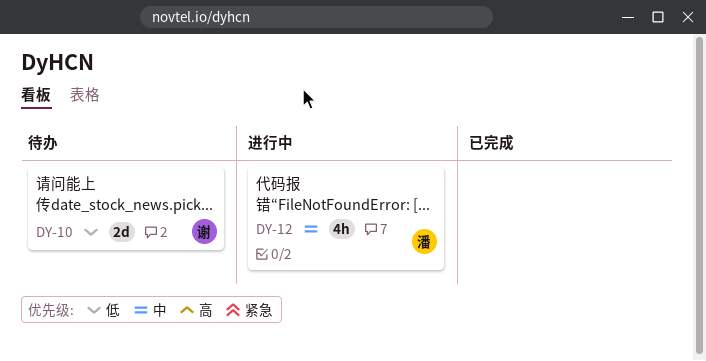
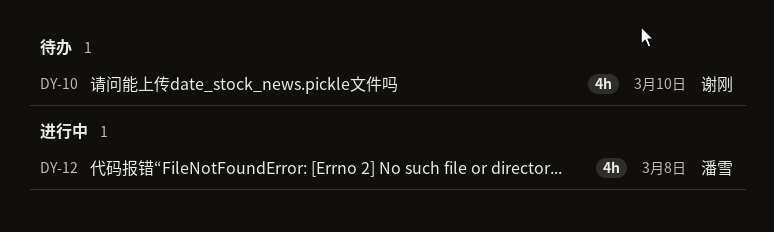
DY-10, estimate: 2d -> 4h

